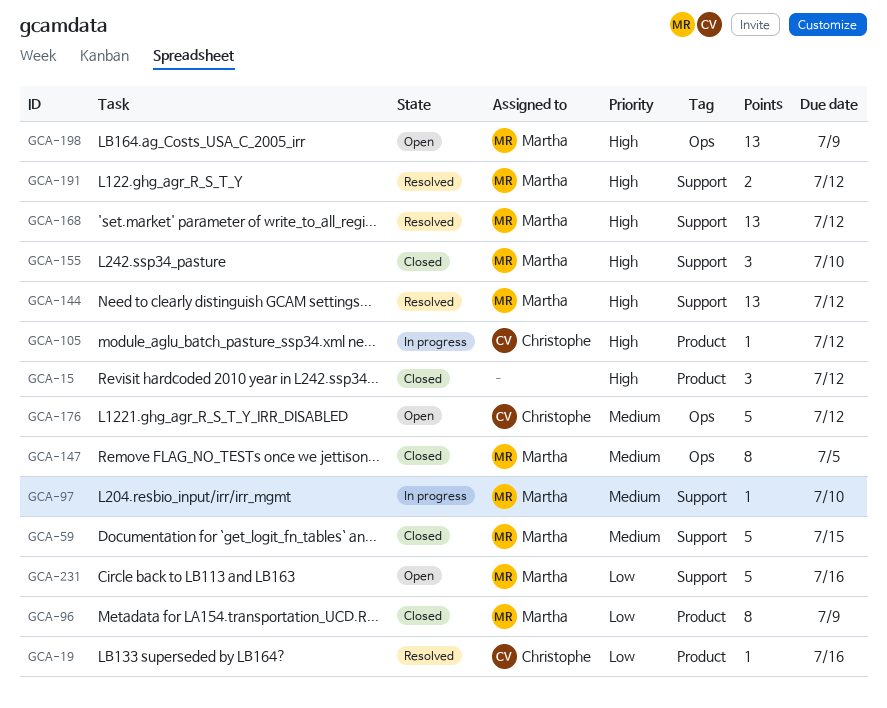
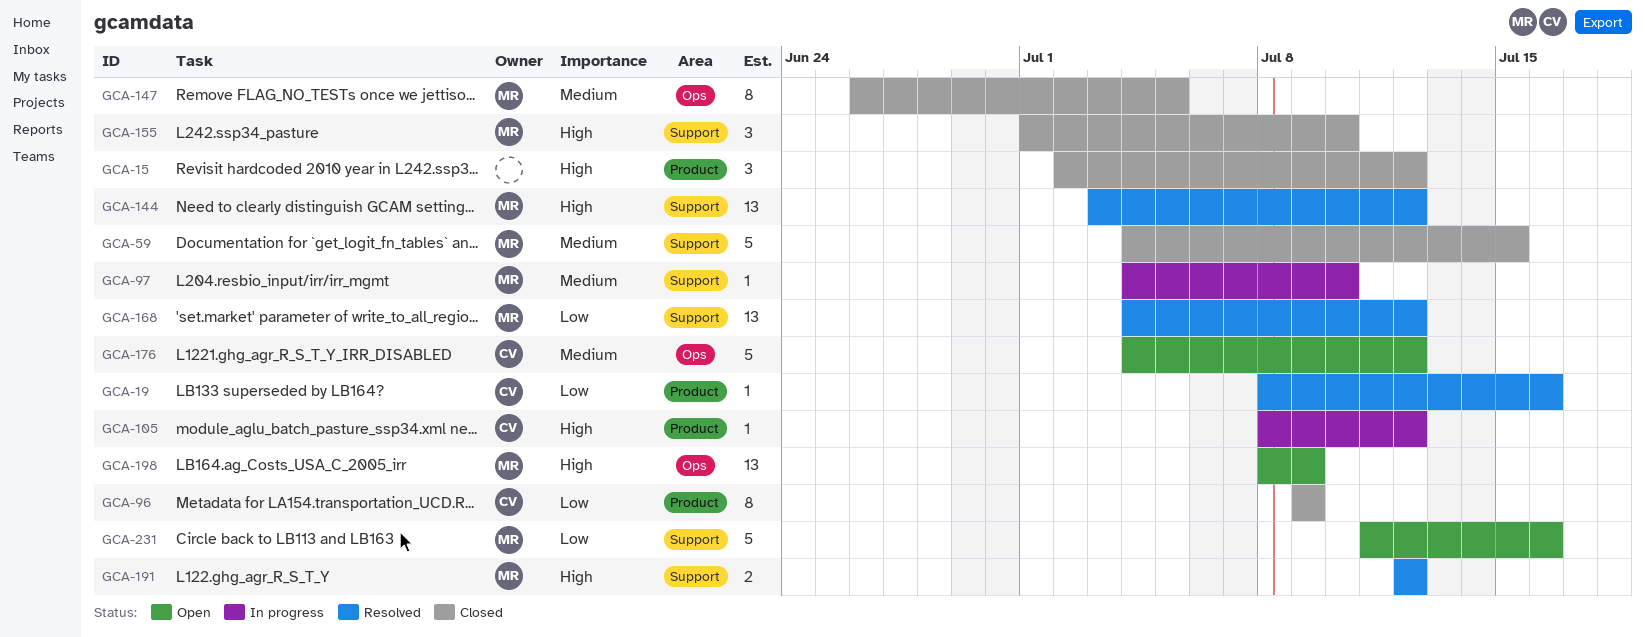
GCA-96, owner: Martha -> Christophe
GCA-168, priority: High -> Low

